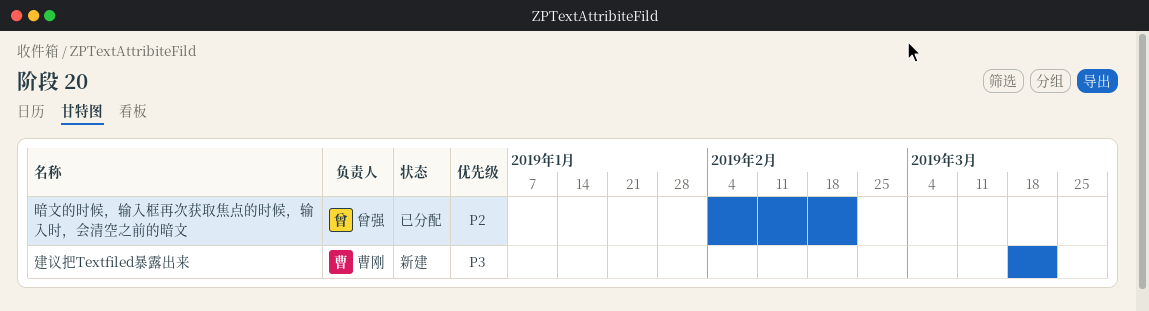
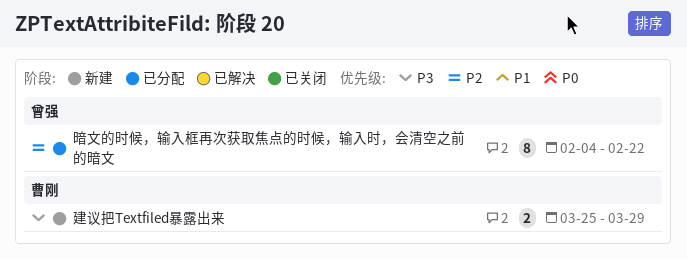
建议把Textfiled暴露出来, start: Mar 18 -> Mar 25
建议把Textfiled暴露出来, due: Mar 22 -> Mar 29

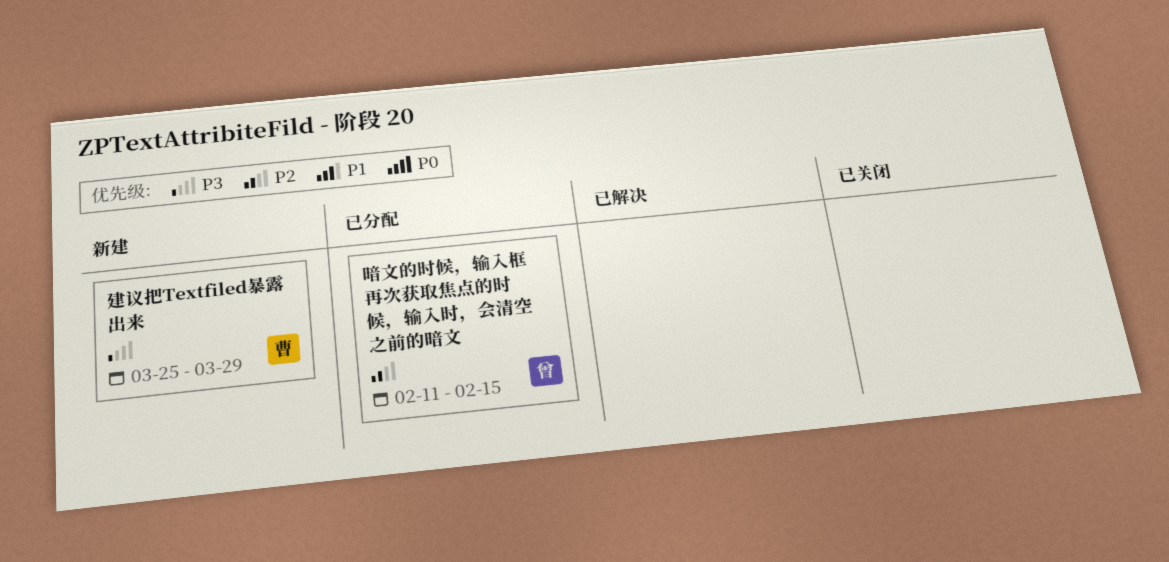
暗文的时候，输入框再次获取焦点的时候，输入时，会清空之前的暗文, start: Feb 4 -> Feb 11
暗文的时候，输入框再次获取焦点的时候，输入时，会清空之前的暗文, due: Feb 22 -> Feb 15

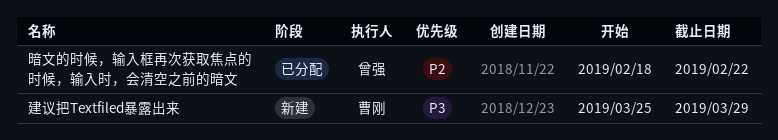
暗文的时候，输入框再次获取焦点的时候，输入时，会清空之前的暗文, start: Feb 11 -> Feb 18
暗文的时候，输入框再次获取焦点的时候，输入时，会清空之前的暗文, due: Feb 15 -> Feb 22

